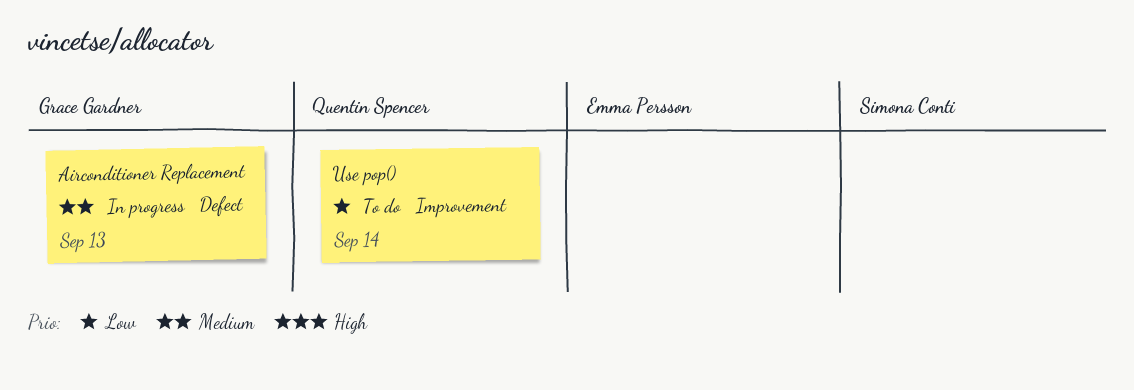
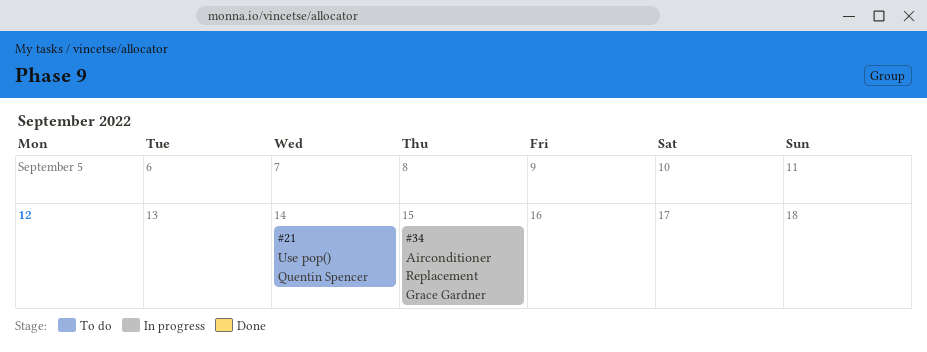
Airconditioner Replacement, due: Sep 13 -> Sep 15

